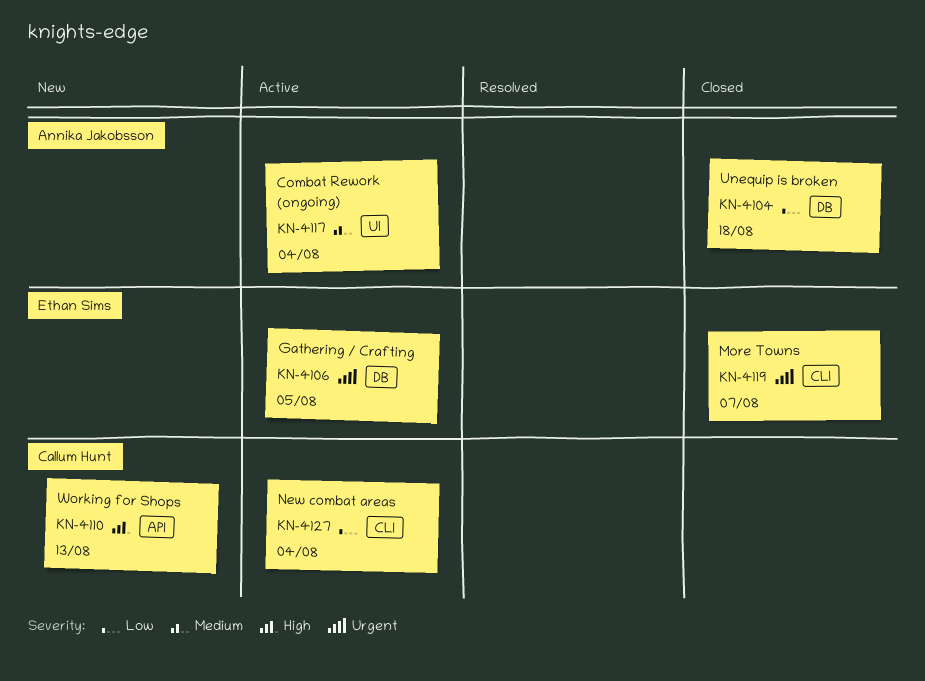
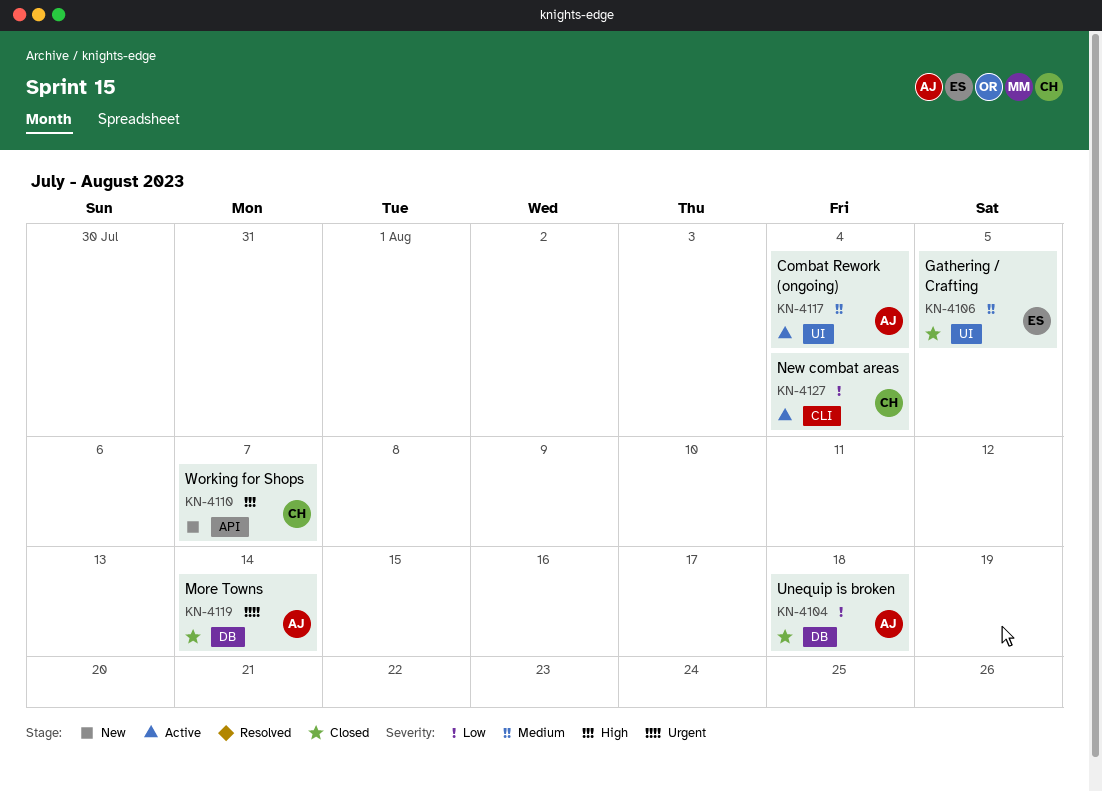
KN-4106, status: Active -> Closed
KN-4106, priority: Urgent -> Medium
KN-4106, label: DB -> UI
KN-4110, due: Aug 13 -> Aug 7
KN-4119, owner: Ethan Sims -> Annika Jakobsson
KN-4119, label: CLI -> DB
KN-4119, due: Aug 7 -> Aug 14

